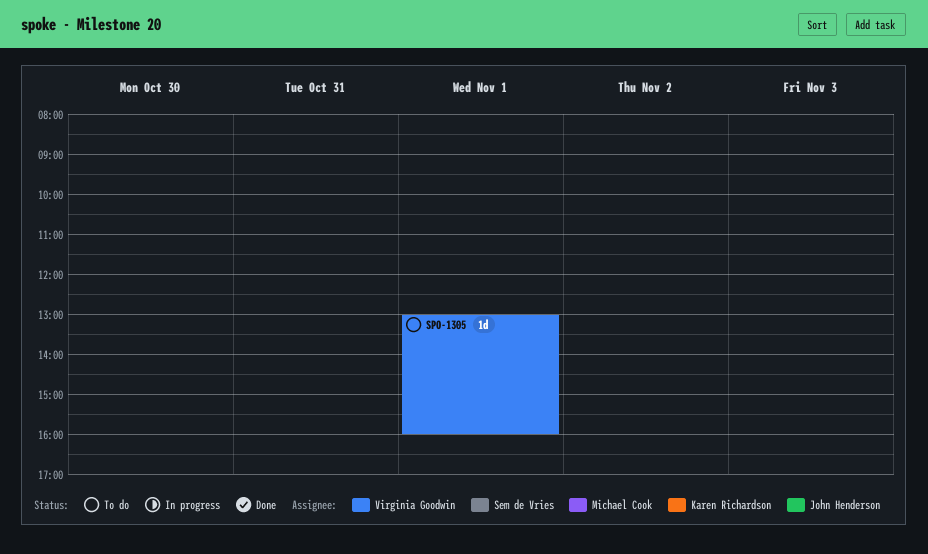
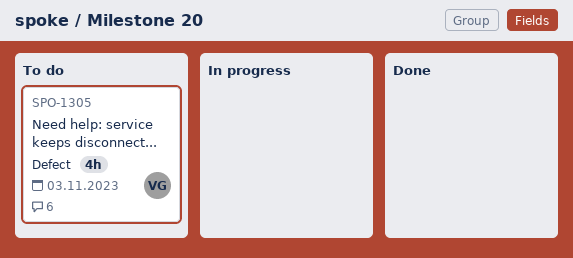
SPO-1305, estimate: 1d -> 4h
SPO-1305, day: Nov 1 -> Nov 3

